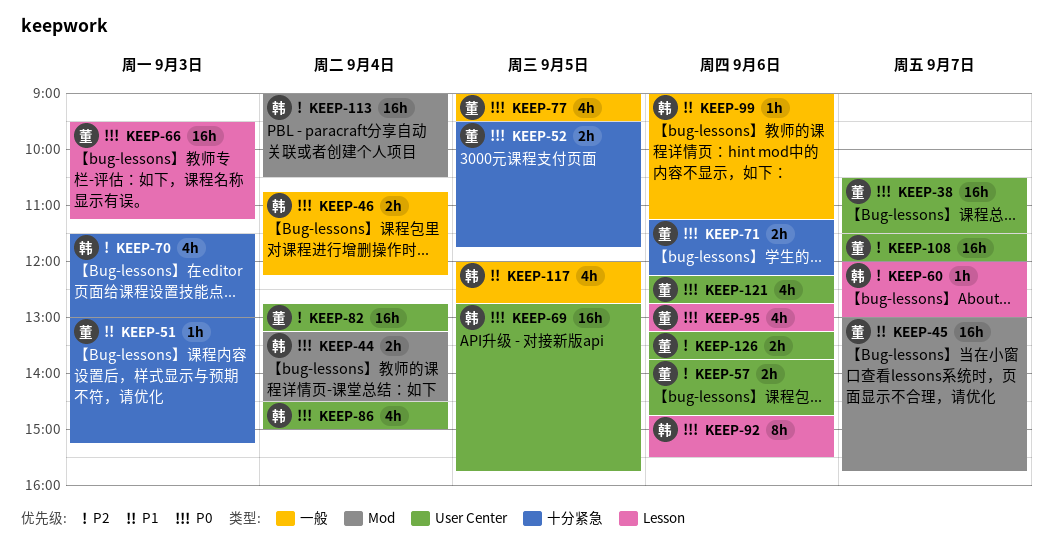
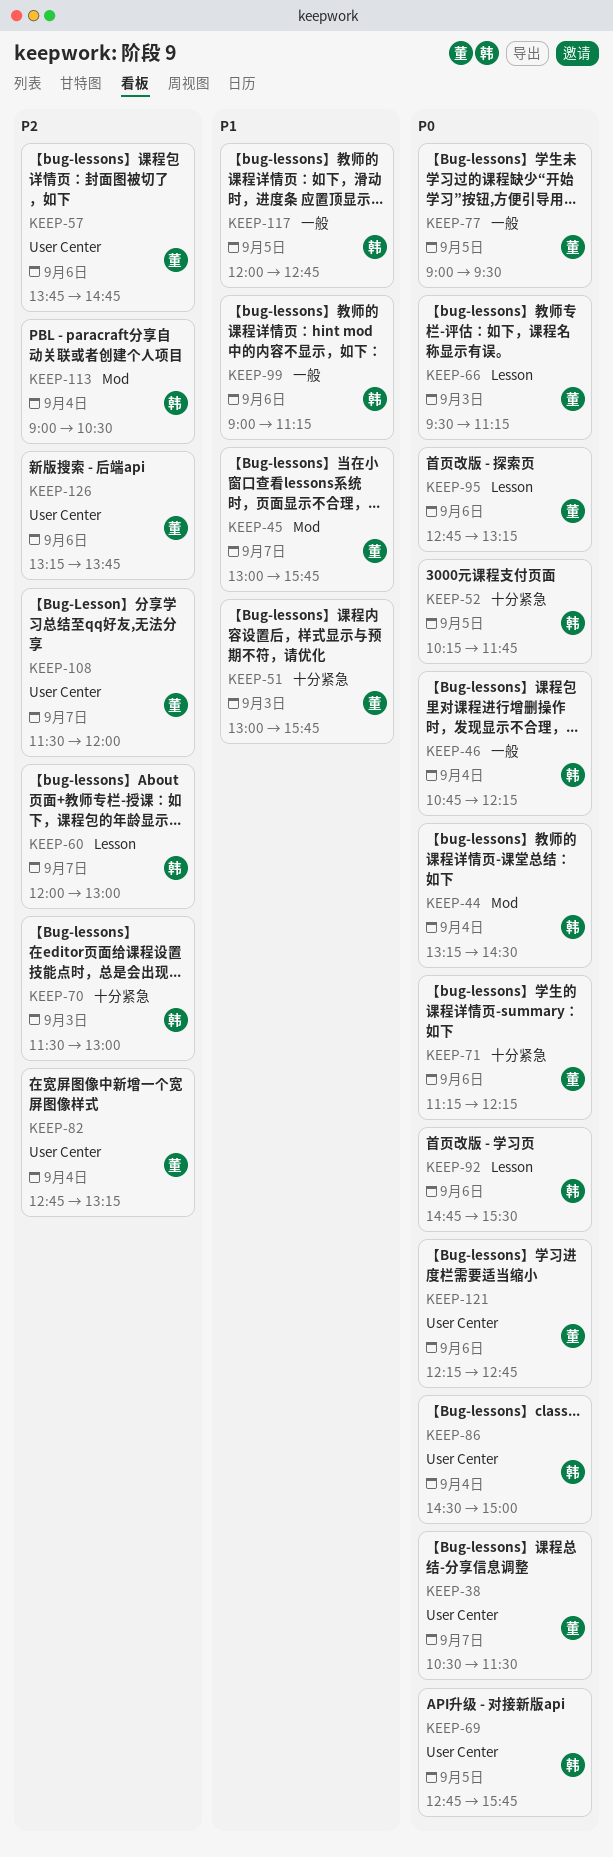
KEEP-51, ends: 15:15 -> 15:45
KEEP-52, owner: 董 -> 韩
KEEP-52, begins: 09:30 -> 10:15

